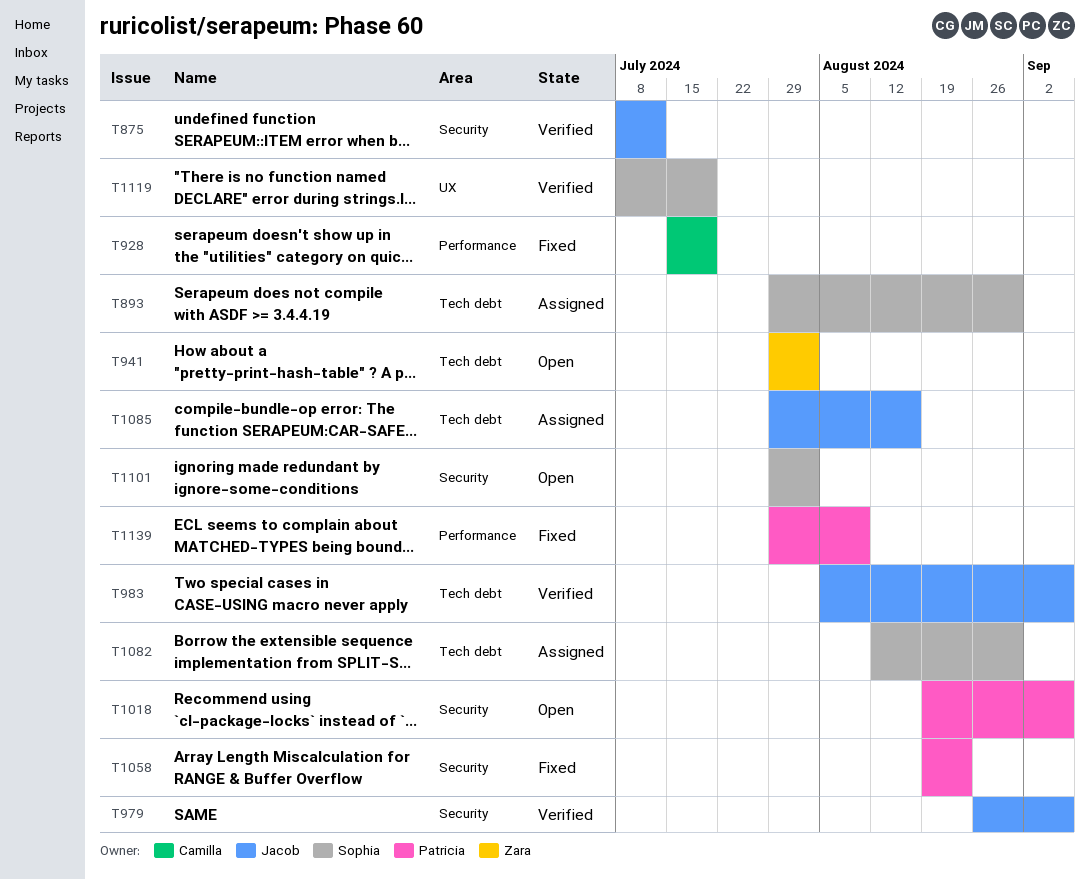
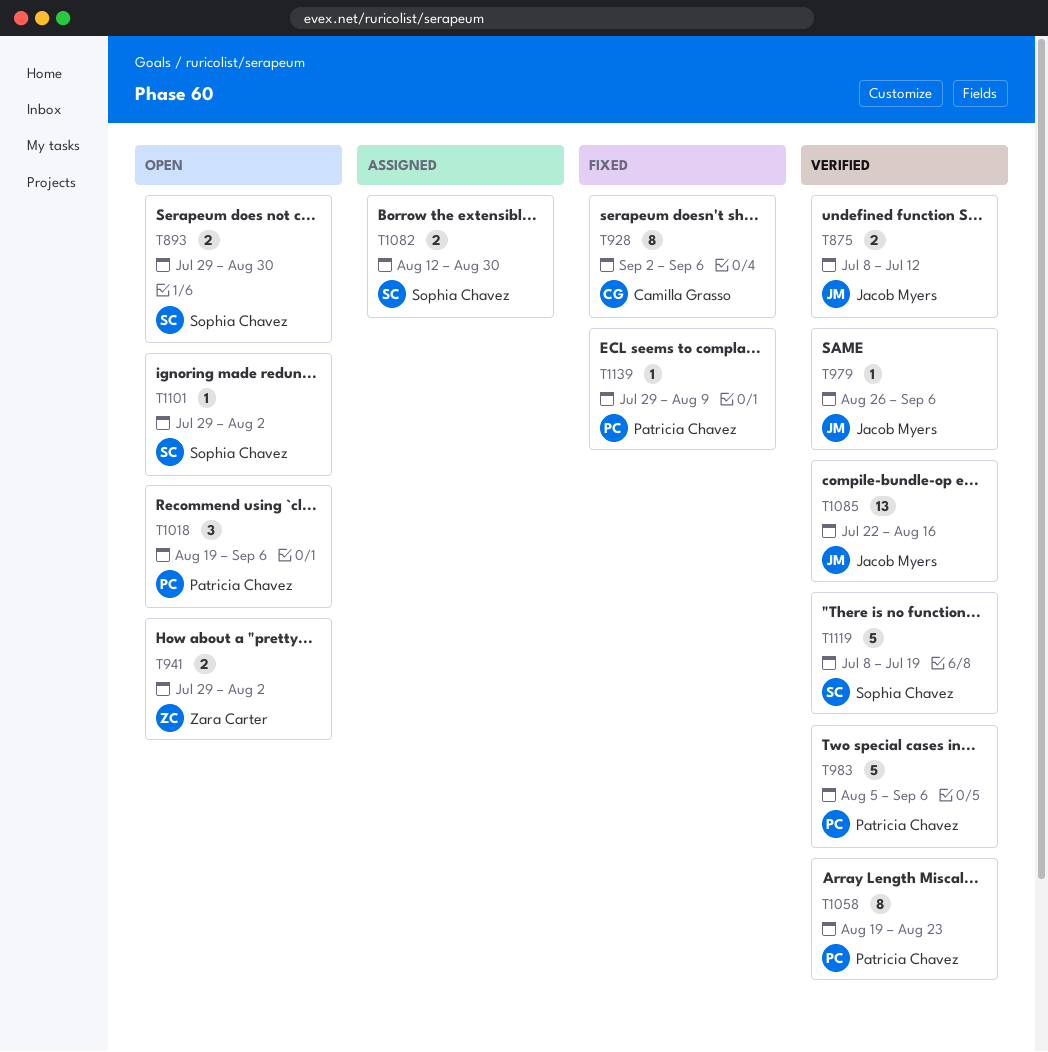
T893, status: Assigned -> Open
T928, start: Jul 15 -> Sep 2
T928, due: Jul 19 -> Sep 6
T983, owner: Jacob Myers -> Patricia Chavez
T1058, status: Fixed -> Verified
T1085, status: Assigned -> Verified
T1085, start: Jul 29 -> Jul 22

